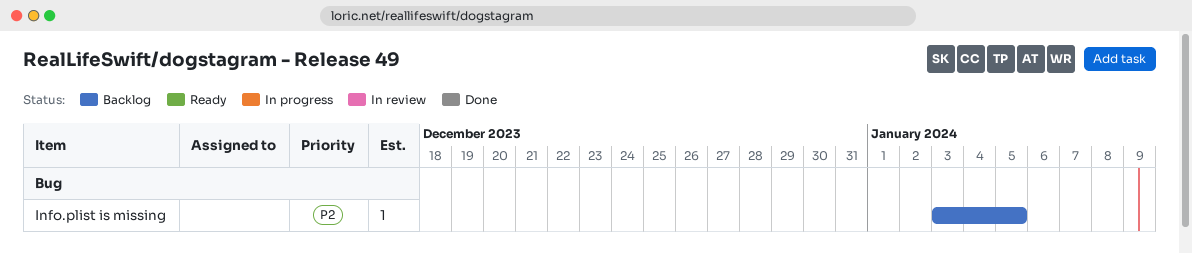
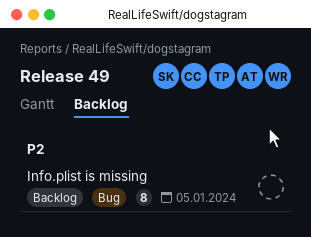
Info.plist is missing, estimate: 1 -> 8

